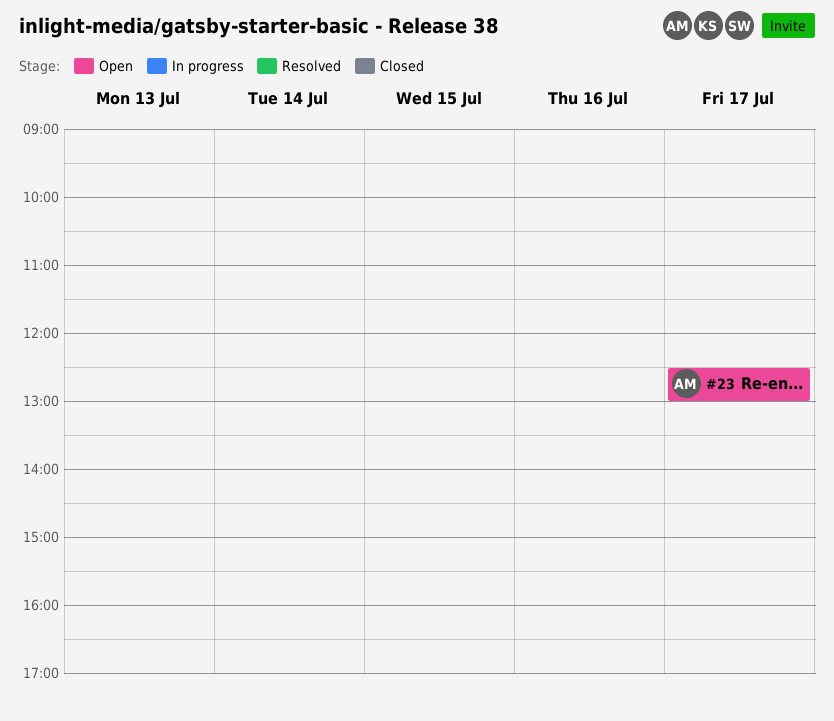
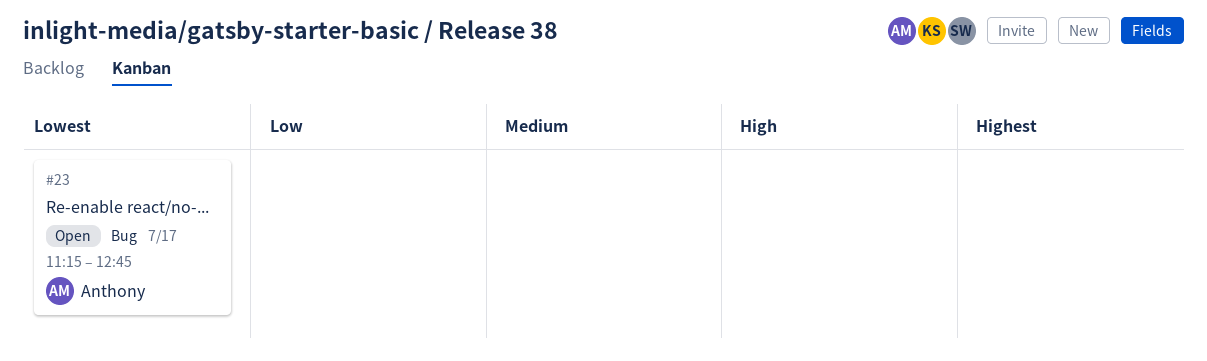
#23, begins: 12:30 -> 11:15
#23, ends: 13:00 -> 12:45

